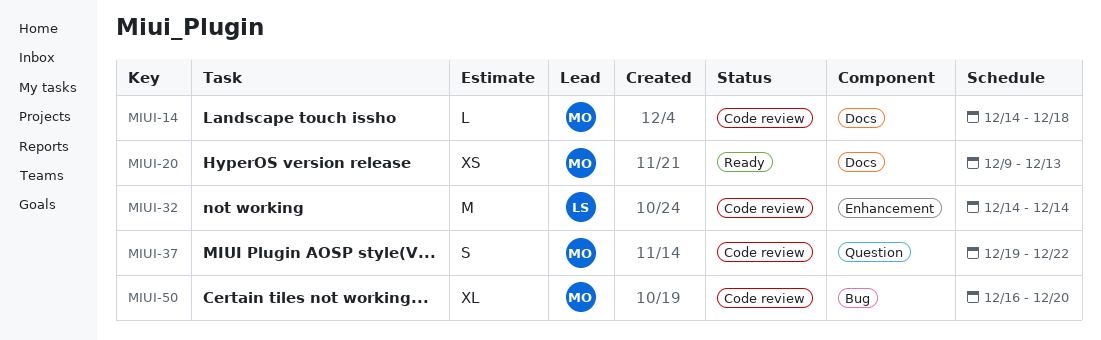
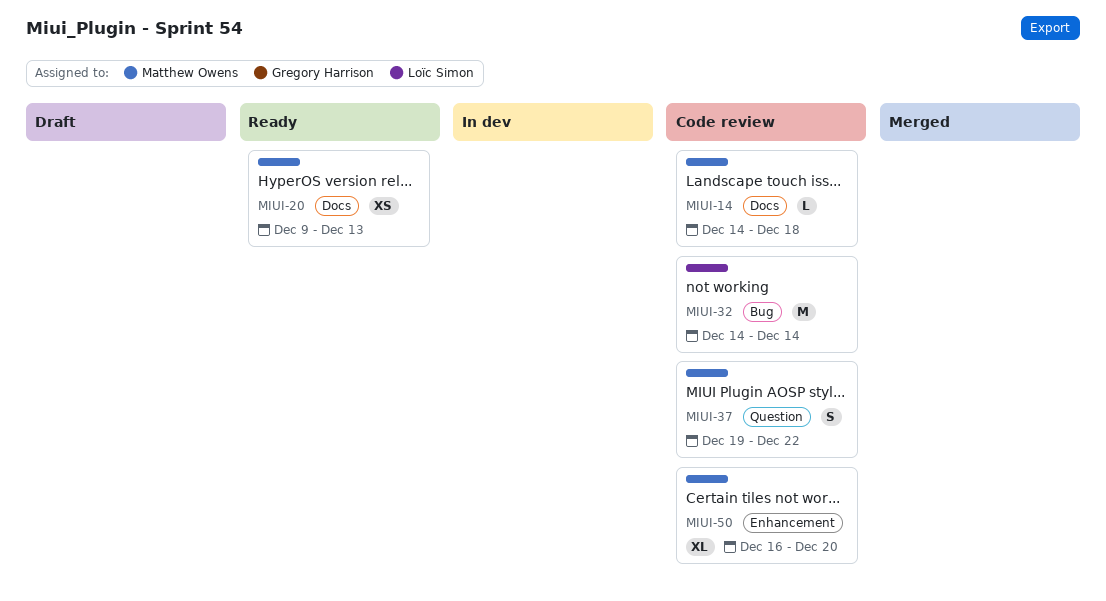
MIUI-32, label: Enhancement -> Bug
MIUI-50, label: Bug -> Enhancement

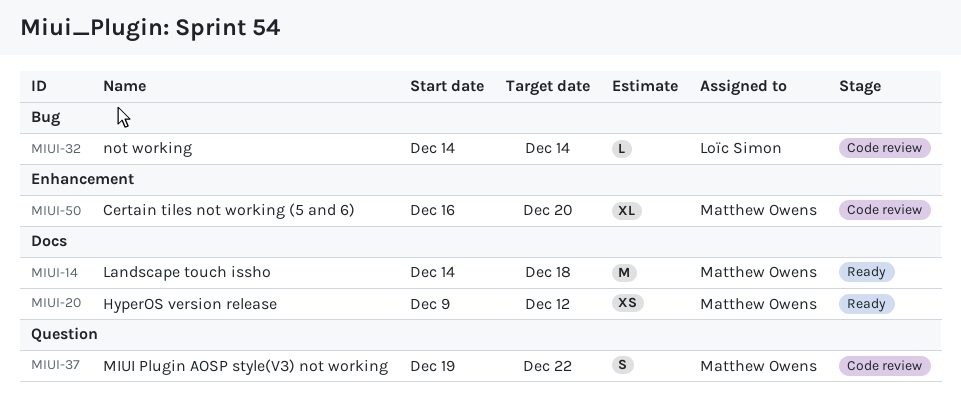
MIUI-14, status: Code review -> Ready
MIUI-14, estimate: L -> M
MIUI-20, due: Dec 13 -> Dec 12
MIUI-32, estimate: M -> L

